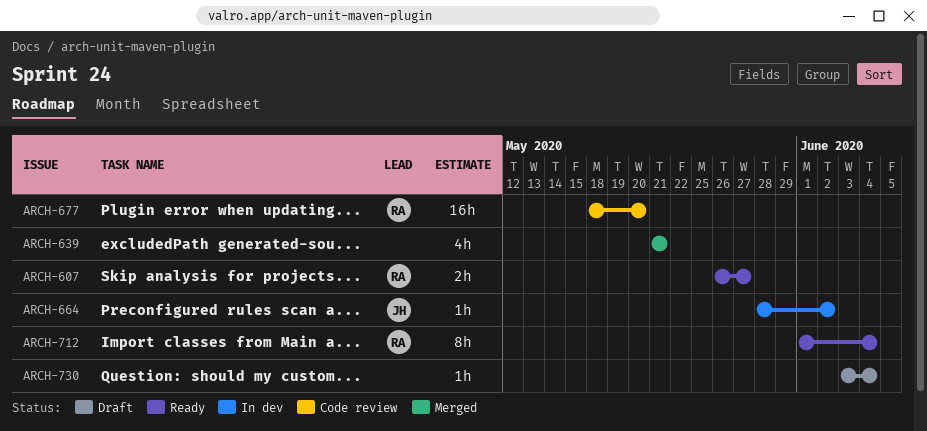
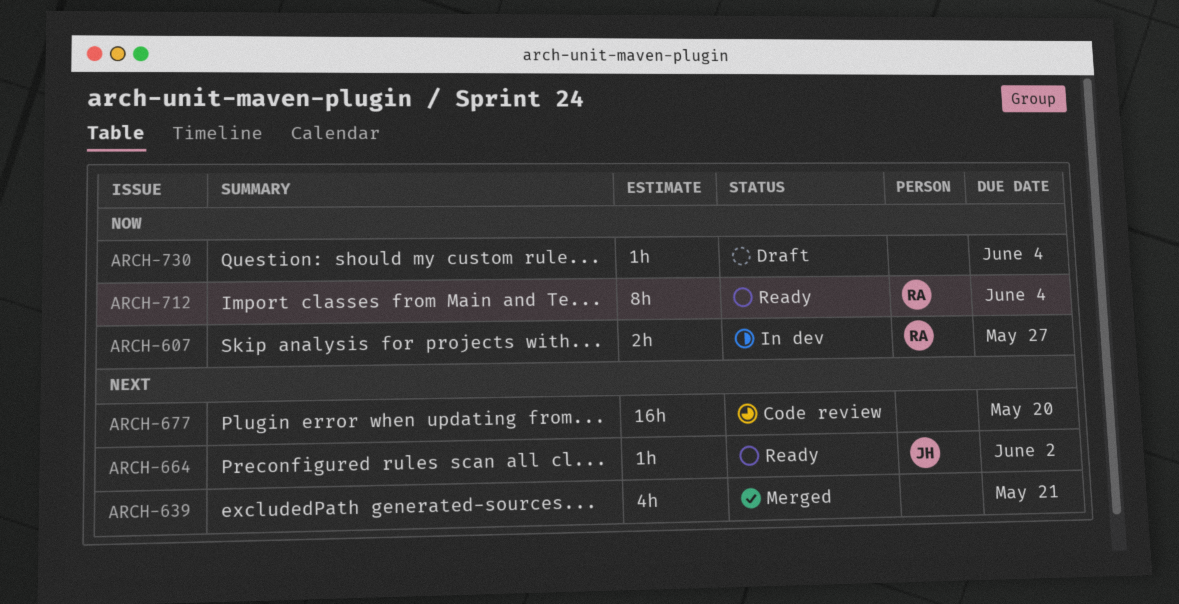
ARCH-607, status: Ready -> In dev
ARCH-664, status: In dev -> Ready
ARCH-677, owner: RA -> none

